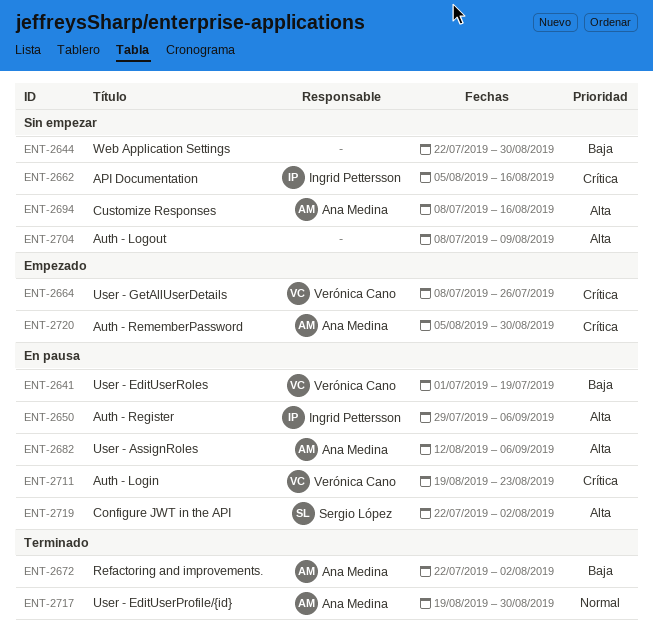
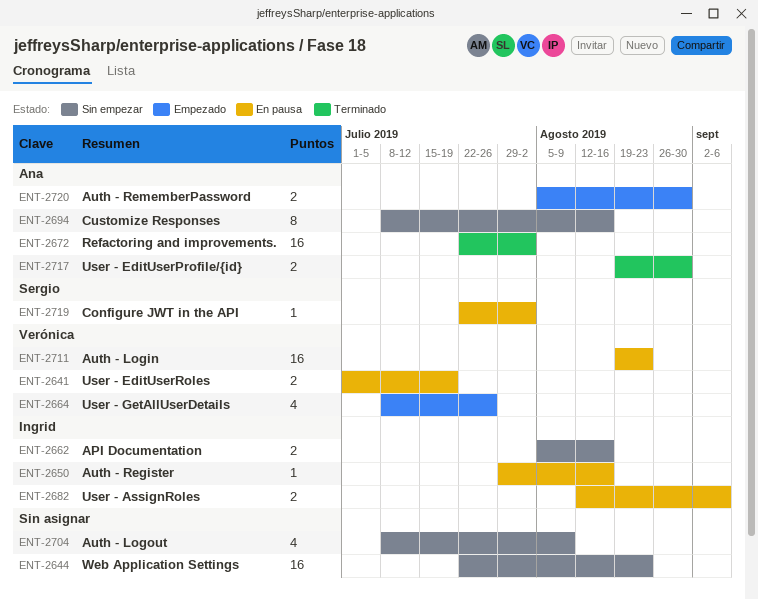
ENT-2644, due: Aug 30 -> Aug 23
ENT-2650, due: Sep 6 -> Aug 16
ENT-2682, owner: Ana Medina -> Ingrid Pettersson

